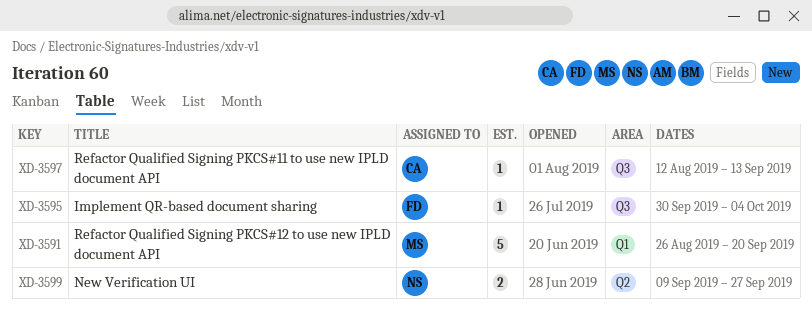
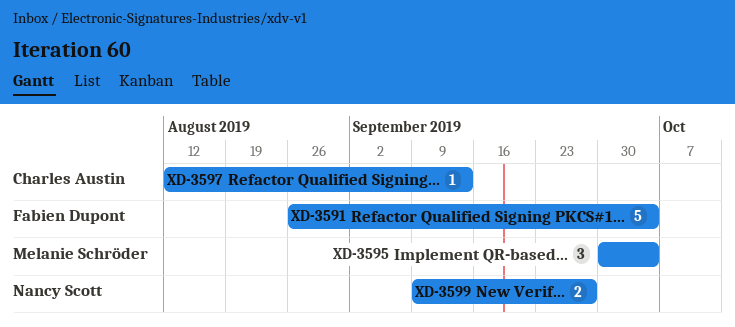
XD-3591, owner: Melanie Schröder -> Fabien Dupont
XD-3591, due: Sep 20 -> Oct 4
XD-3595, owner: Fabien Dupont -> Melanie Schröder
XD-3595, estimate: 1 -> 3

